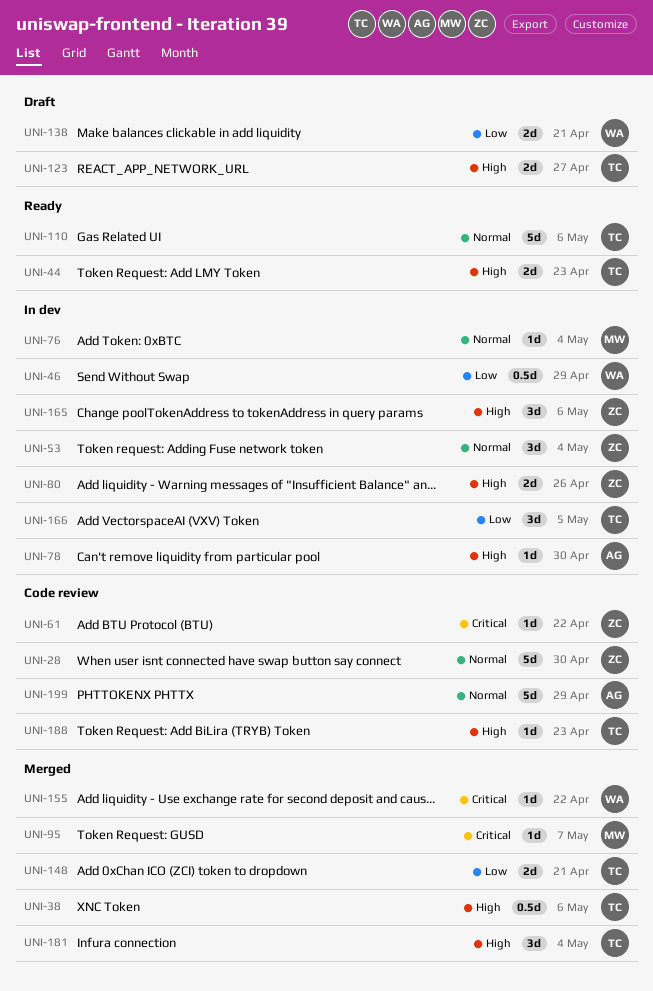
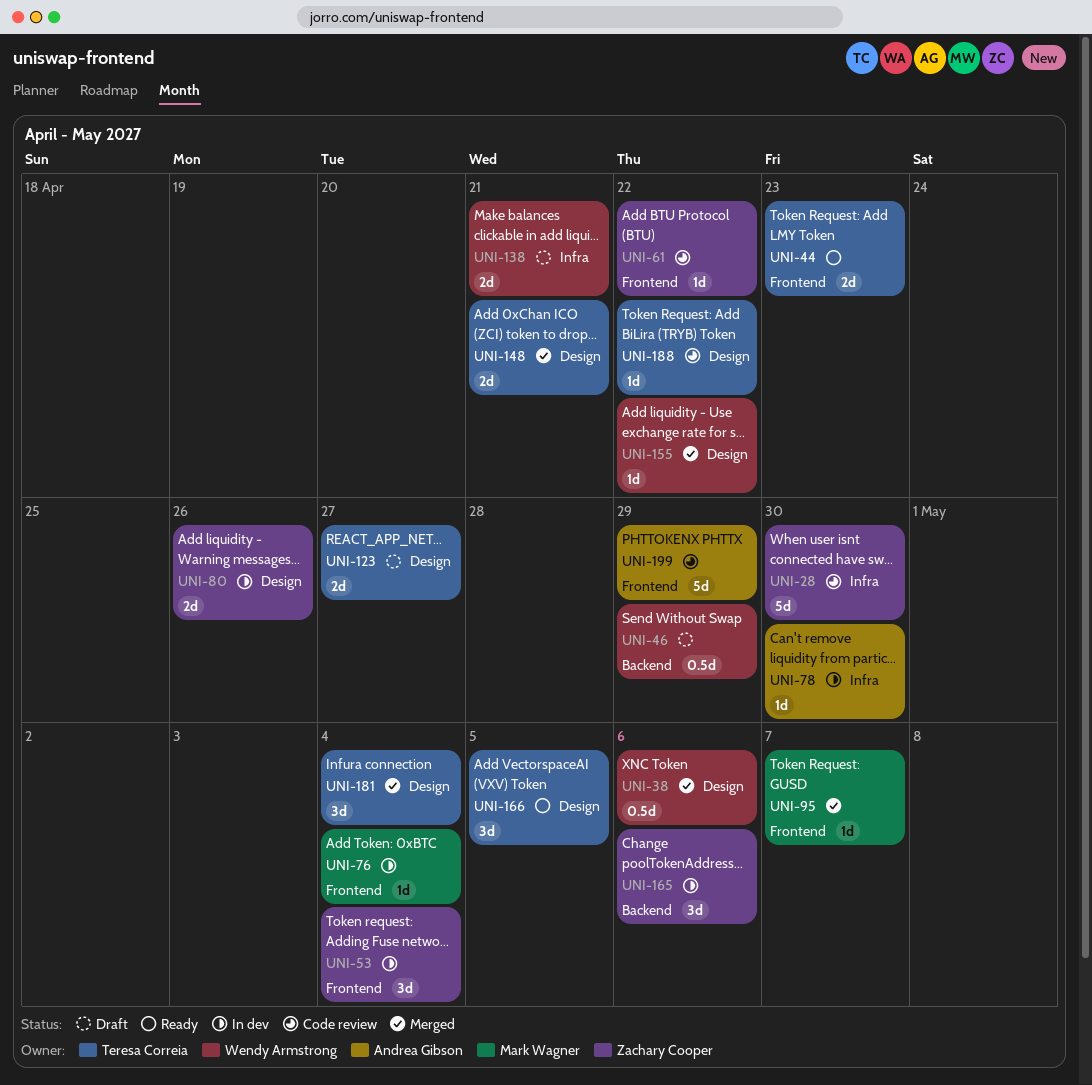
UNI-38, owner: Teresa Correia -> Wendy Armstrong
UNI-46, status: In dev -> Draft
UNI-110: present -> none
UNI-166, status: In dev -> Ready
UNI-188, due: Apr 23 -> Apr 22

